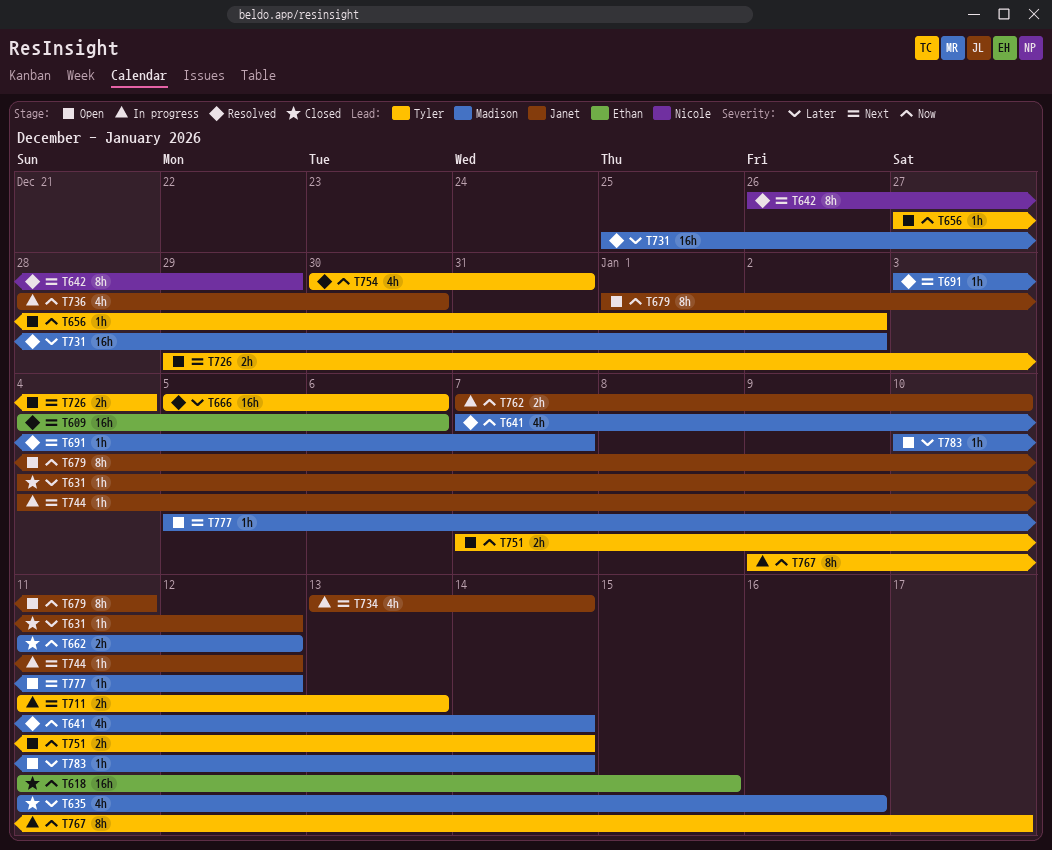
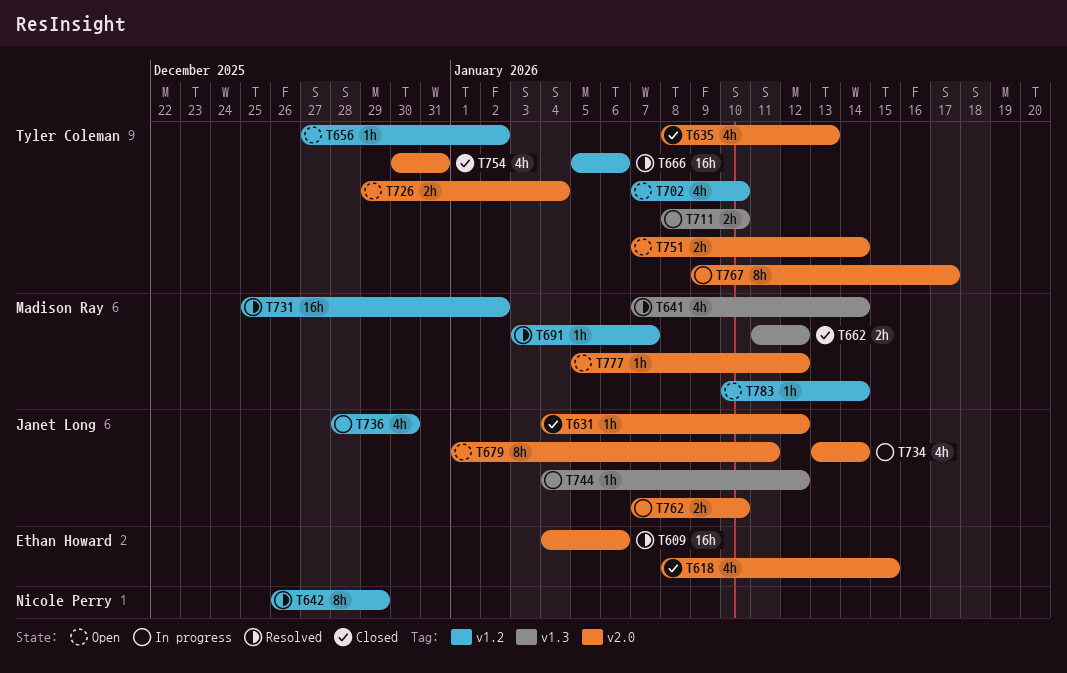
T618, estimate: 16h -> 4h
T618, start: Jan 11 -> Jan 8
T635, owner: Madison Ray -> Tyler Coleman
T635, start: Jan 11 -> Jan 8
T635, due: Jan 16 -> Jan 13
T702: none -> present
T711, start: Jan 11 -> Jan 8
T711, due: Jan 13 -> Jan 10
T754, status: Resolved -> Closed

